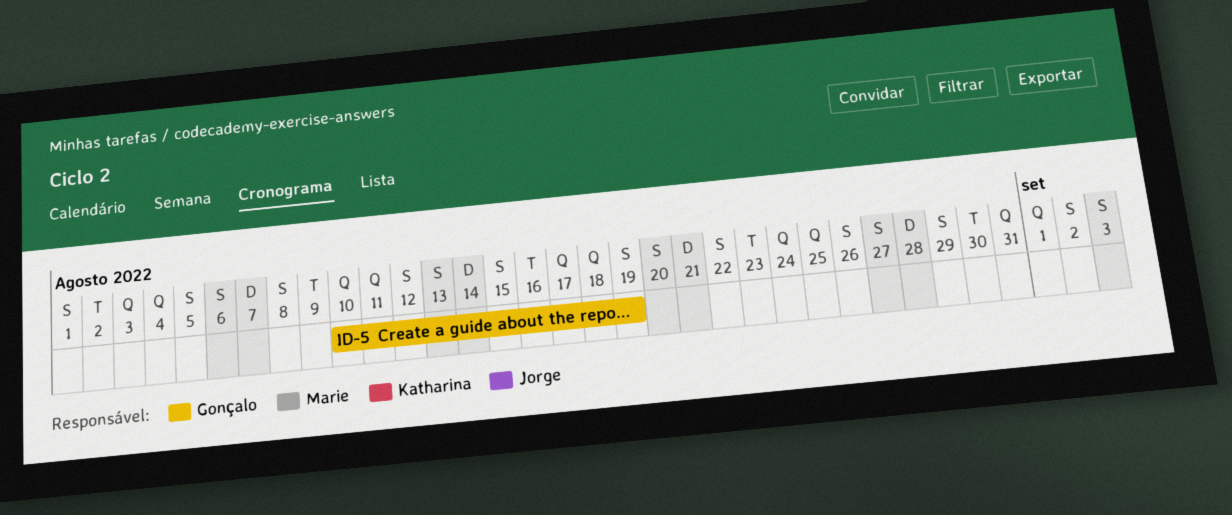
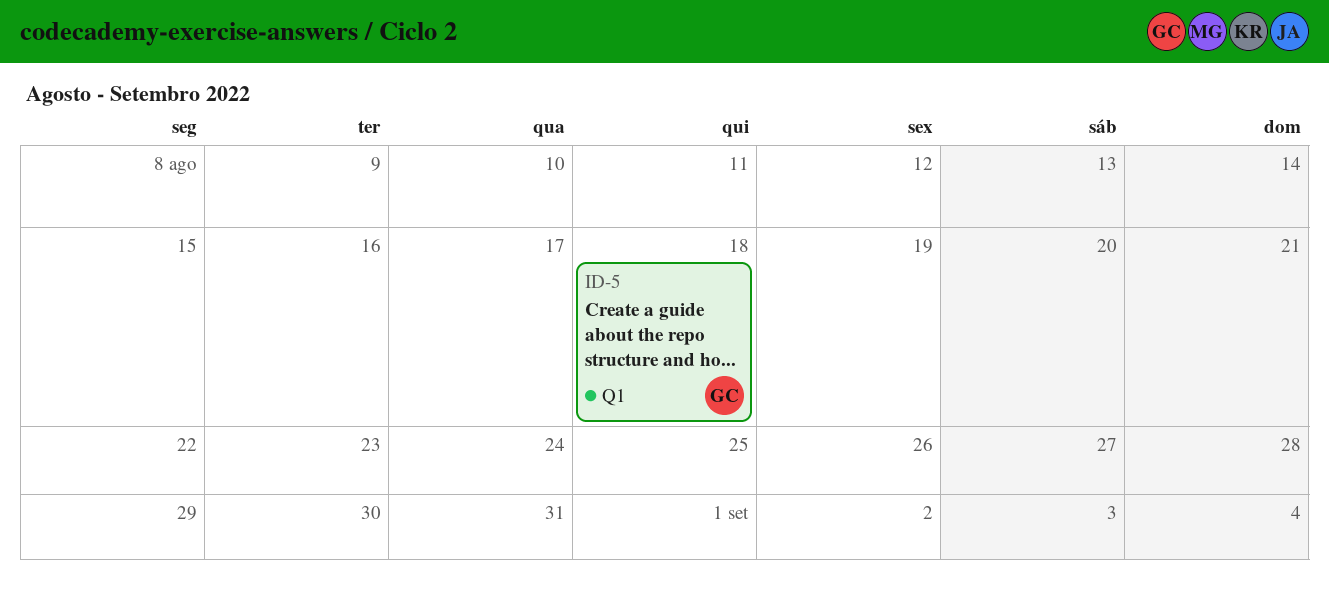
ID-5, due: Aug 19 -> Aug 18

